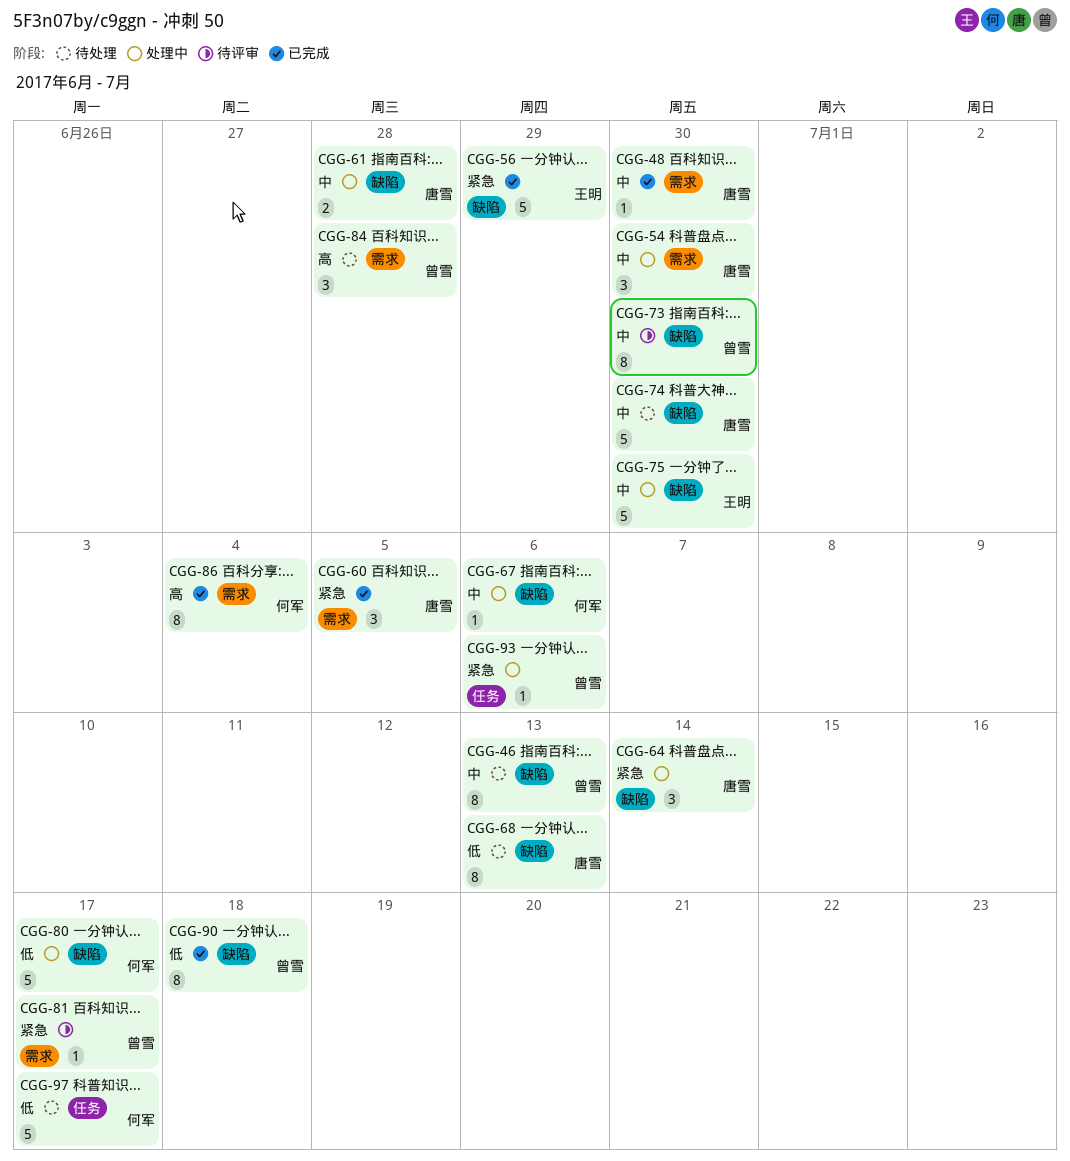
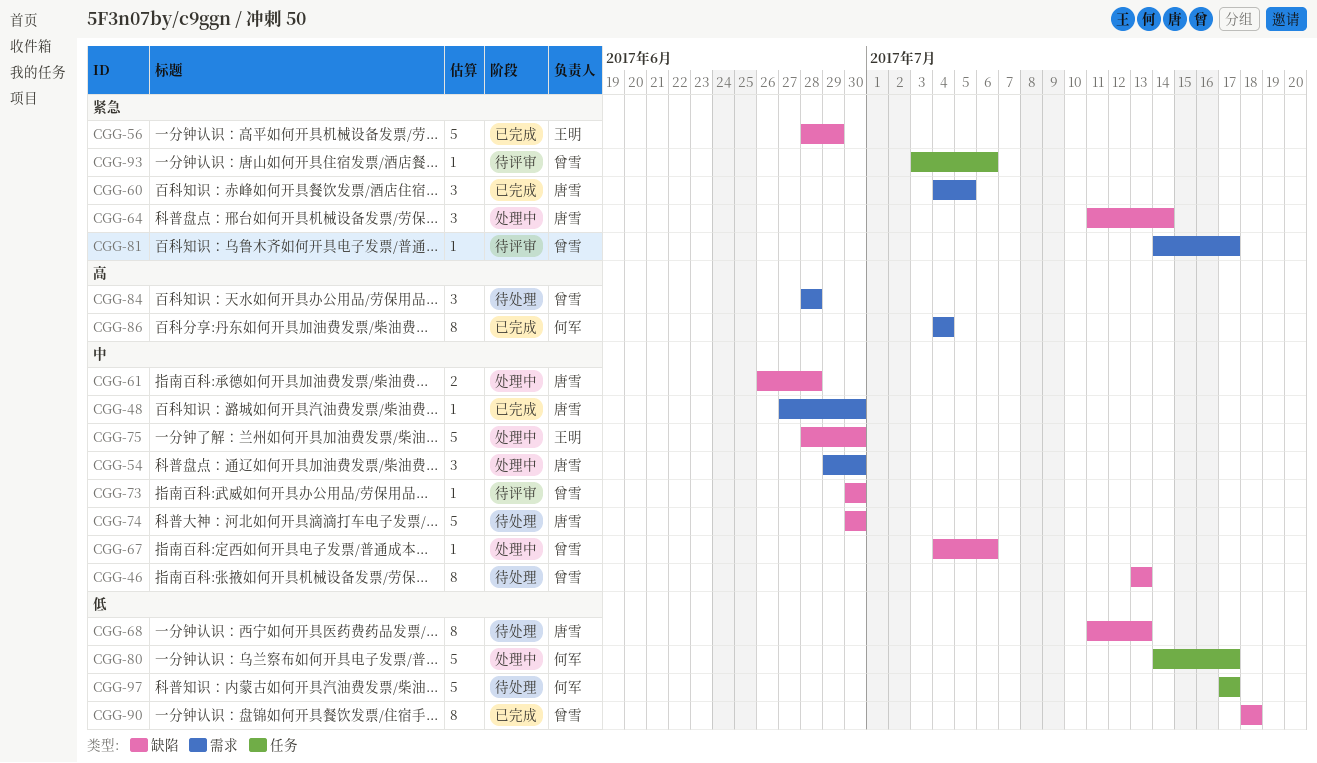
CGG-67, owner: 何军 -> 曾雪
CGG-73, estimate: 8 -> 1
CGG-80, label: 缺陷 -> 任务
CGG-93, status: 处理中 -> 待评审

